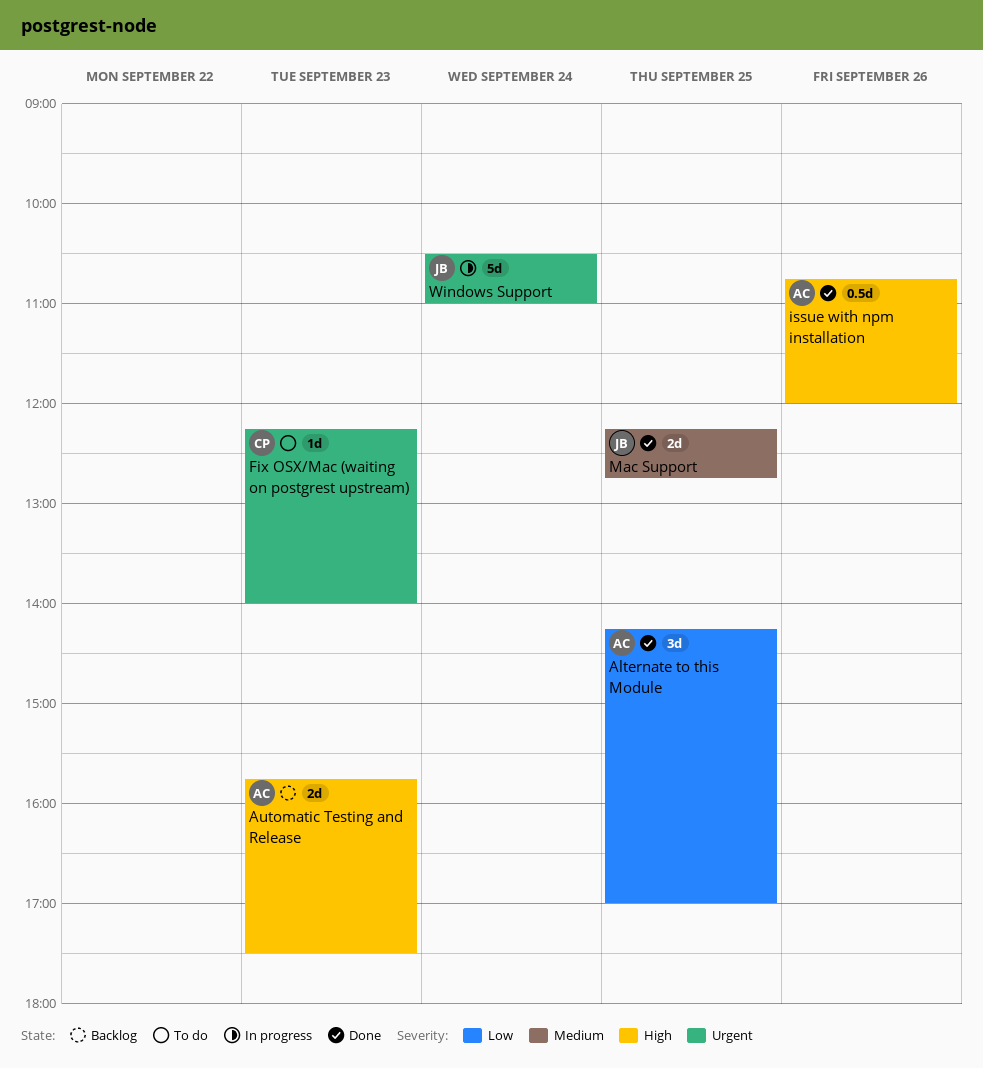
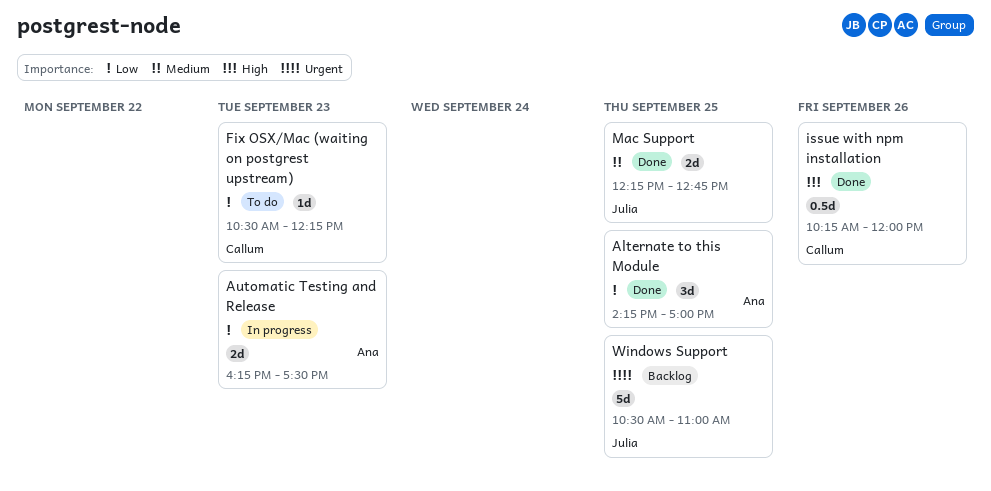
Automatic Testing and Release, status: Backlog -> In progress
Automatic Testing and Release, priority: High -> Low
Automatic Testing and Release, begins: 15:45 -> 16:15
Fix OSX/Mac (waiting on postgrest upstream), priority: Urgent -> Low
Fix OSX/Mac (waiting on postgrest upstream), begins: 12:15 -> 10:30
Fix OSX/Mac (waiting on postgrest upstream), ends: 14:00 -> 12:15
issue with npm installation, owner: Ana -> Callum
issue with npm installation, begins: 10:45 -> 10:15
Windows Support, status: In progress -> Backlog
Windows Support, day: Sep 24 -> Sep 25

